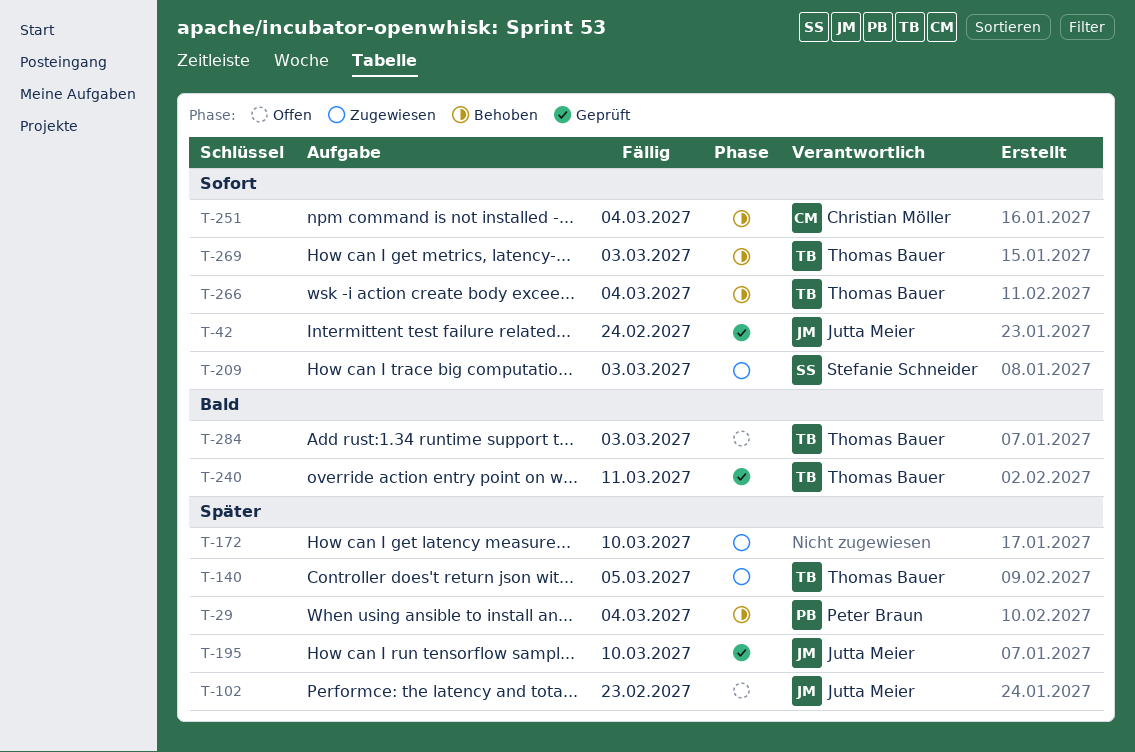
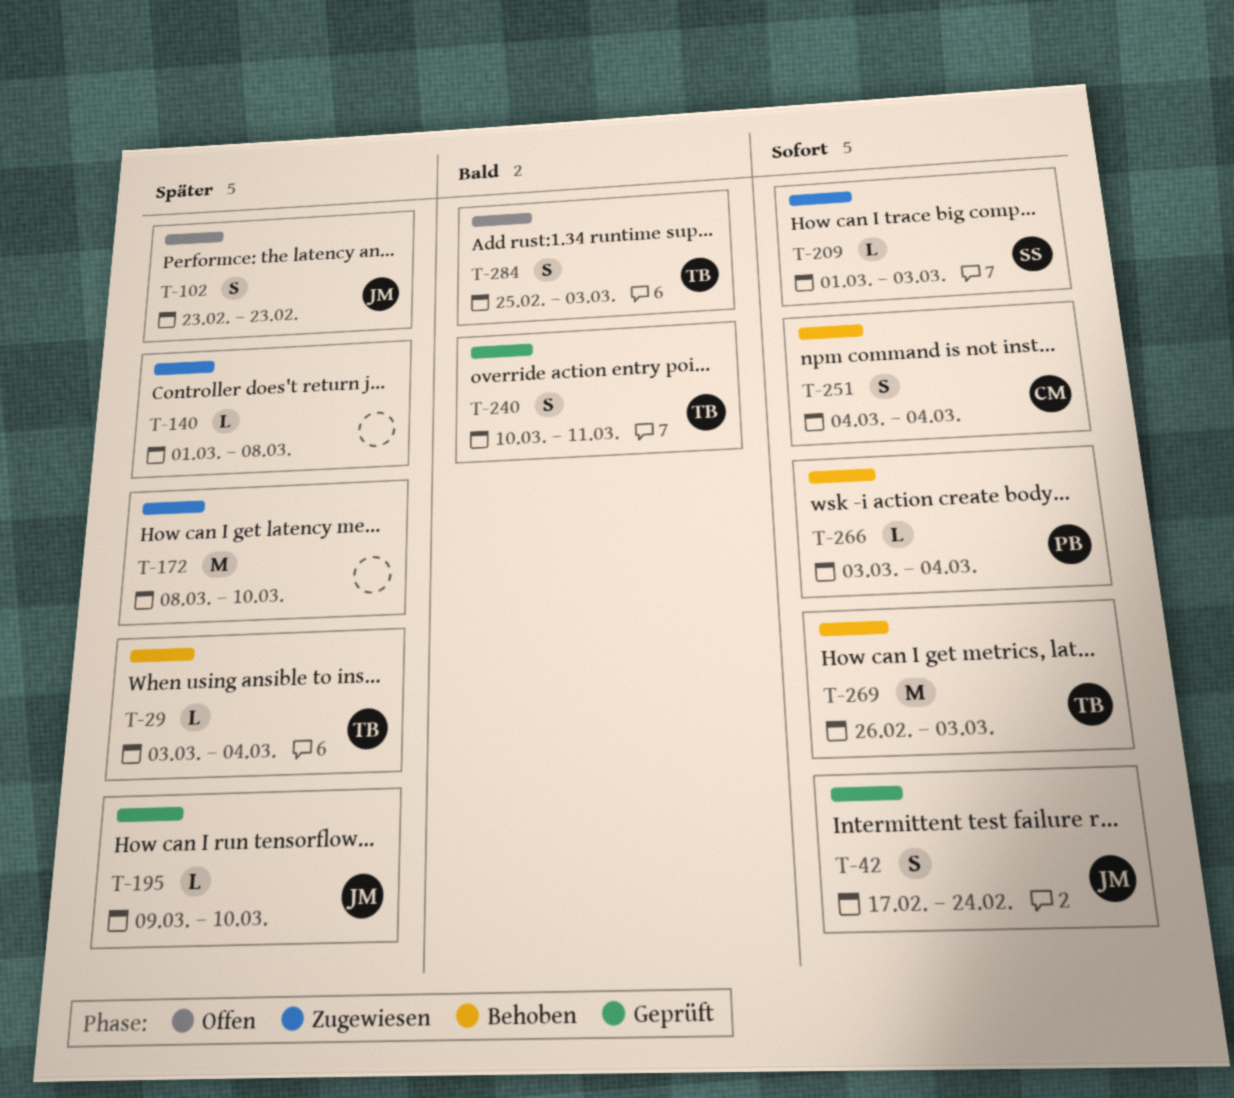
T-29, owner: Peter Braun -> Thomas Bauer
T-140, owner: Thomas Bauer -> none
T-140, due: Mar 5 -> Mar 8
T-266, owner: Thomas Bauer -> Peter Braun

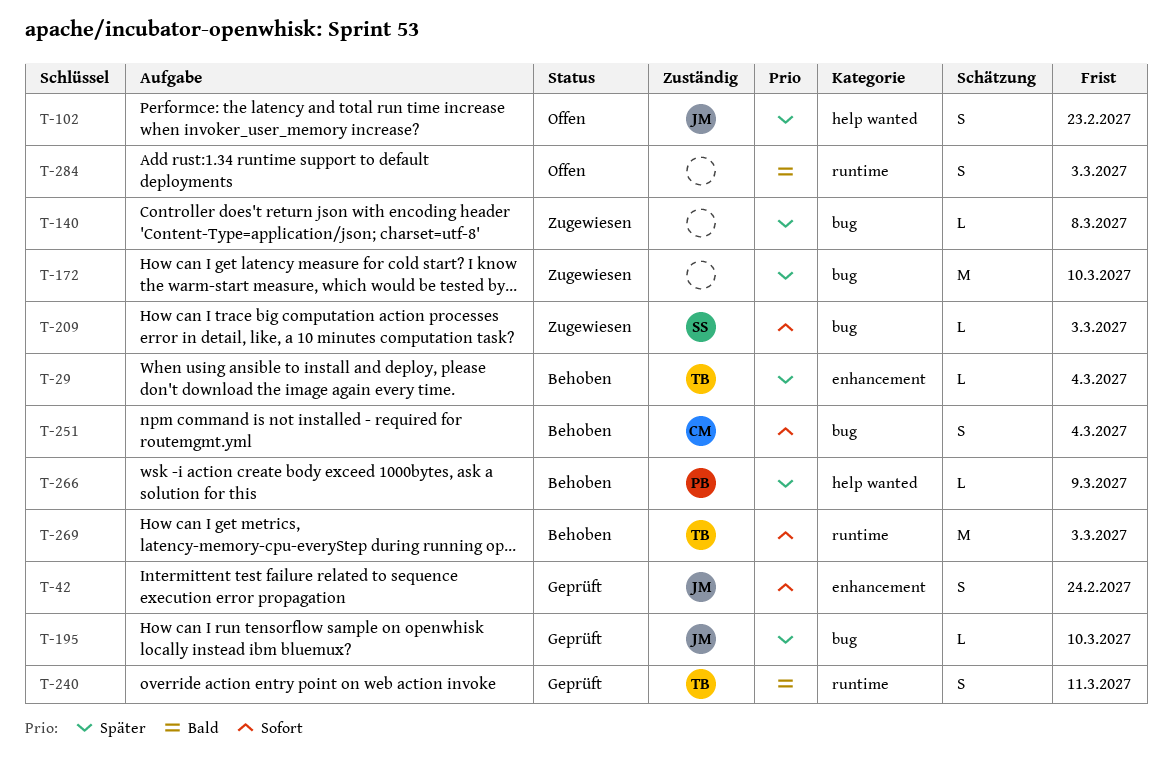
T-266, priority: Sofort -> Später
T-266, due: Mar 4 -> Mar 9
T-284, owner: TB -> none

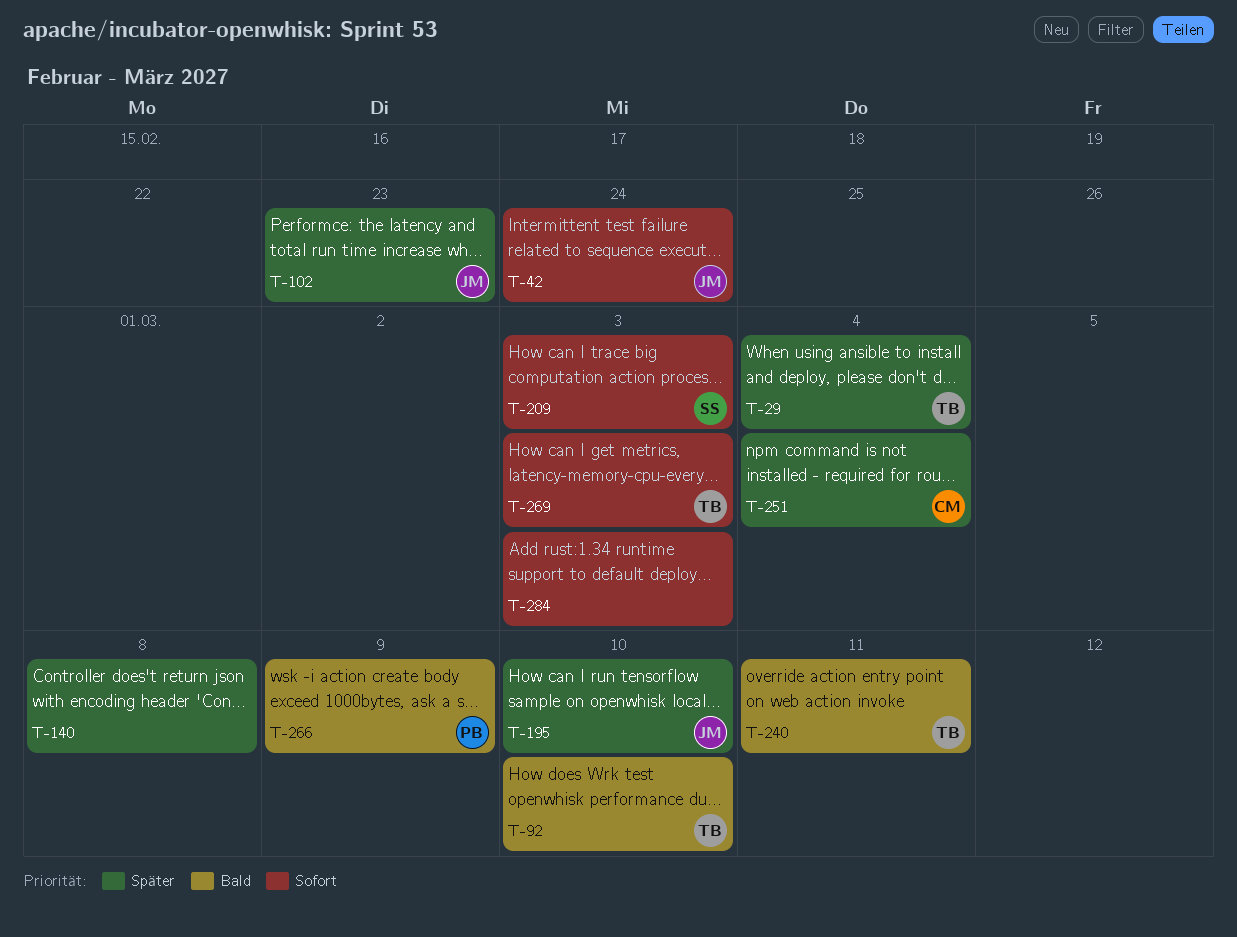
T-92: none -> present
T-172: present -> none
T-251, priority: Sofort -> Später
T-266, priority: Später -> Bald
T-284, priority: Bald -> Sofort

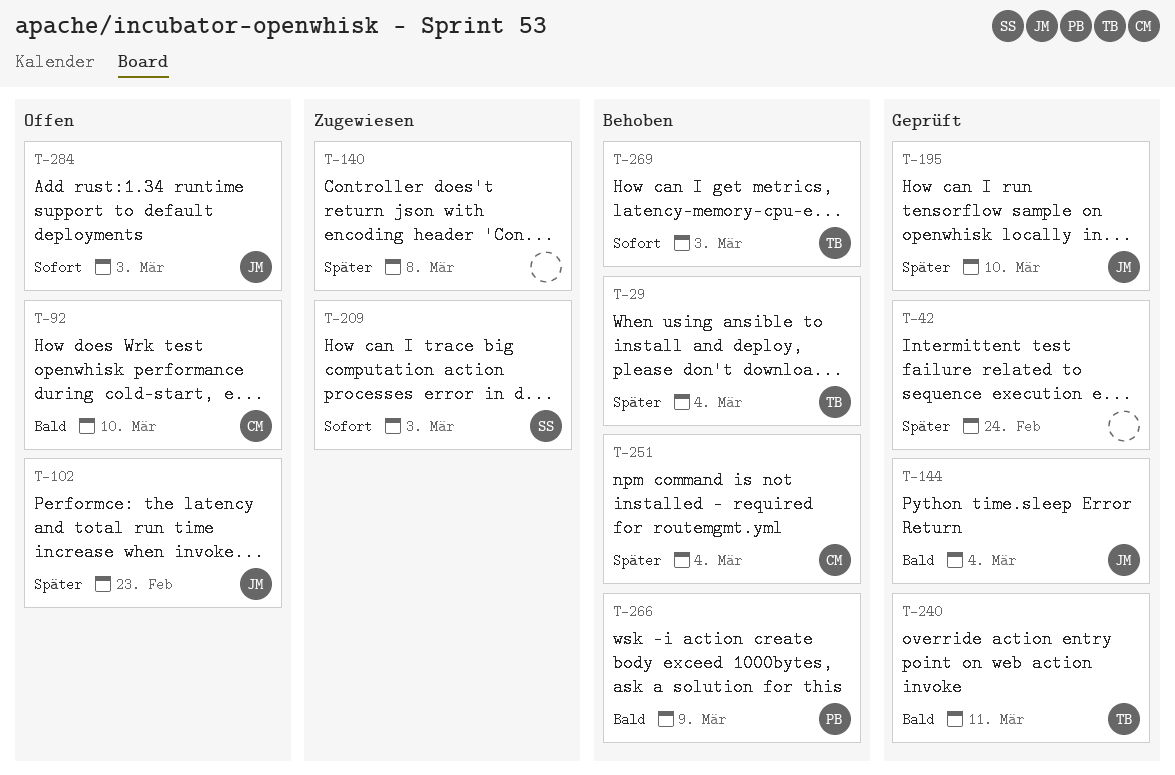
T-42, owner: JM -> none
T-42, priority: Sofort -> Später
T-92, owner: TB -> CM
T-144: none -> present
T-284, owner: none -> JM

